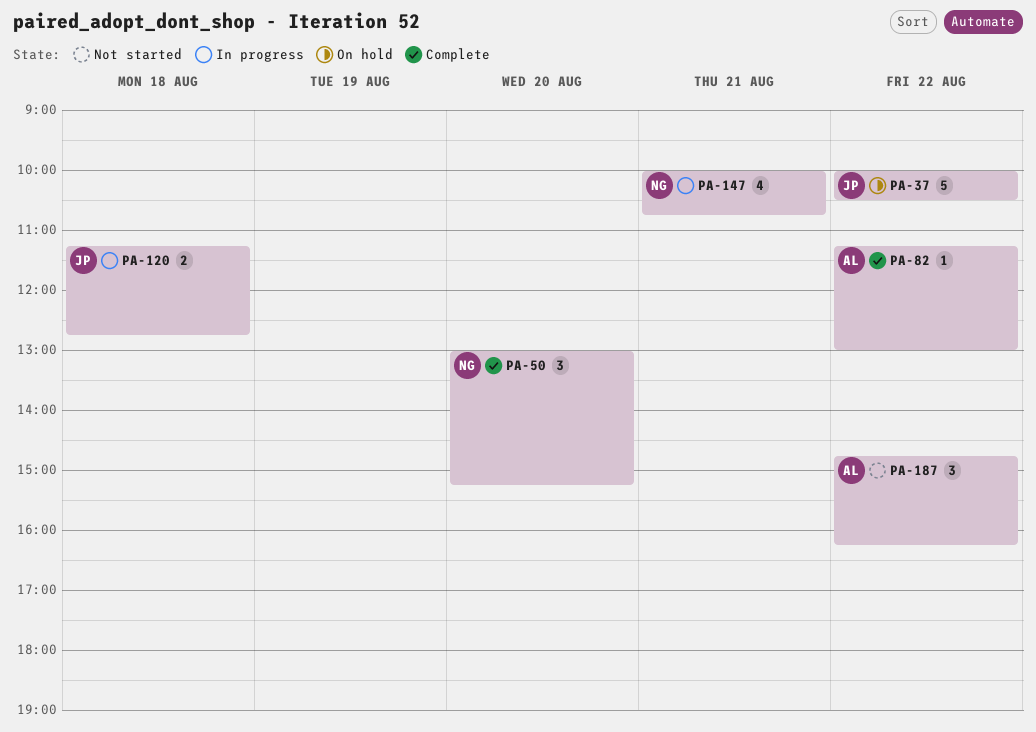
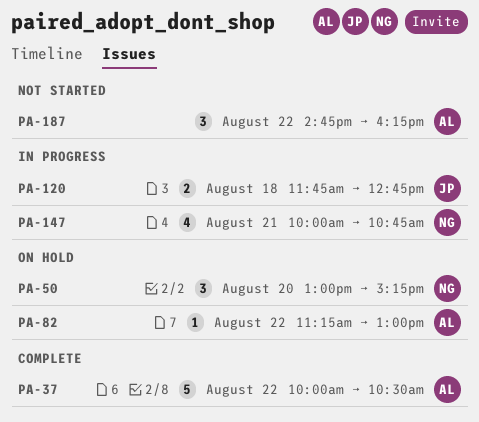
PA-37, status: On hold -> Complete
PA-37, owner: JP -> AL
PA-50, status: Complete -> On hold
PA-82, status: Complete -> On hold
PA-120, begins: 11:15 -> 11:45

